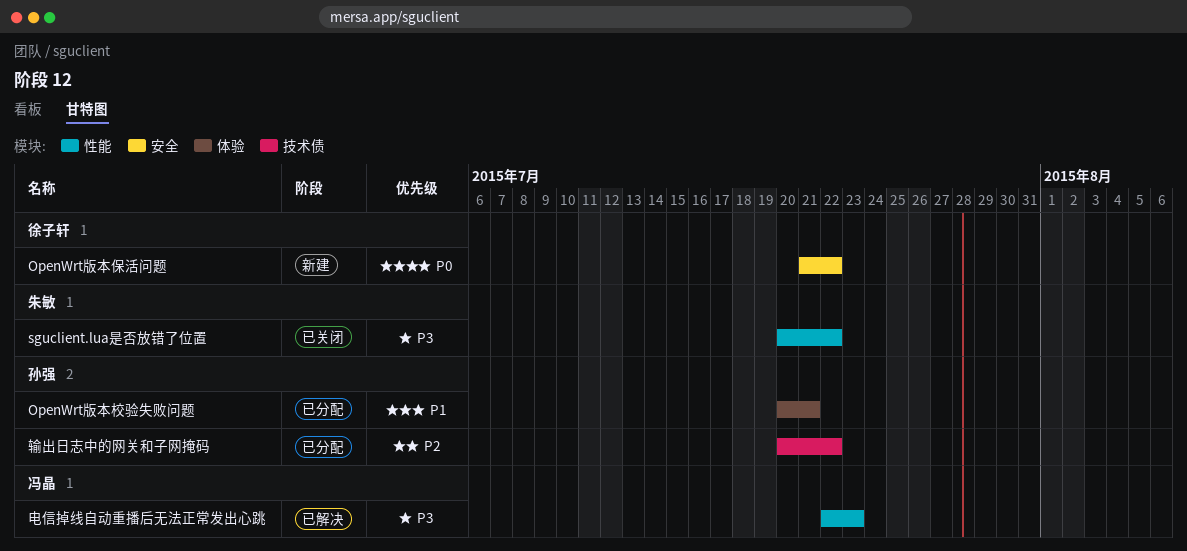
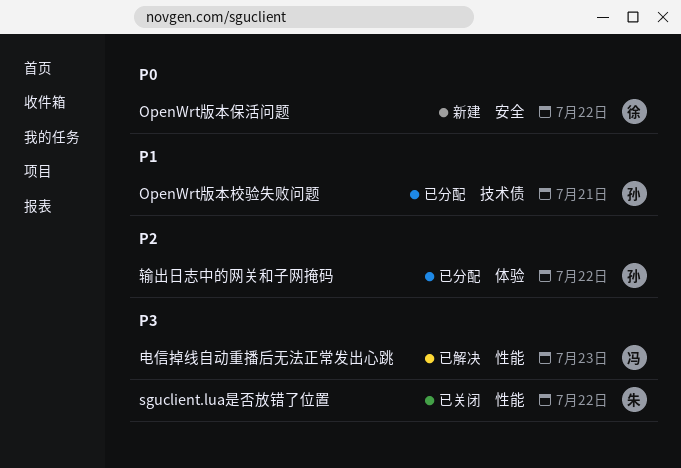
OpenWrt版本校验失败问题, label: 体验 -> 技术债
输出日志中的网关和子网掩码, label: 技术债 -> 体验

